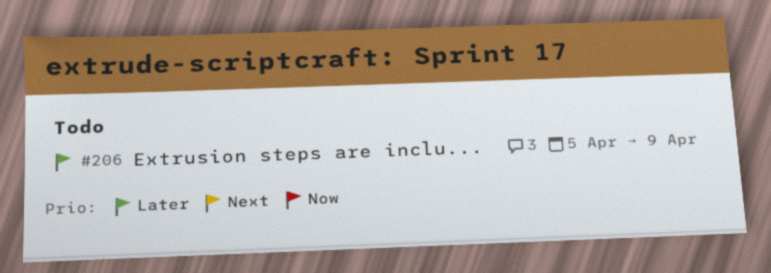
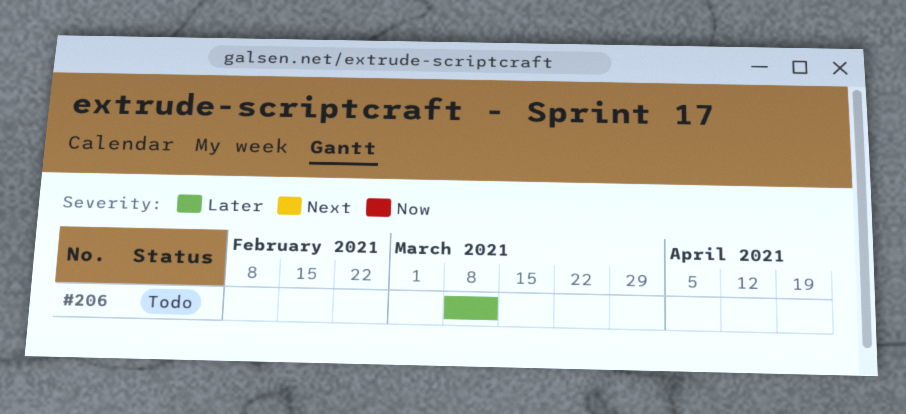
#206, start: Apr 5 -> Mar 8
#206, due: Apr 9 -> Mar 12

